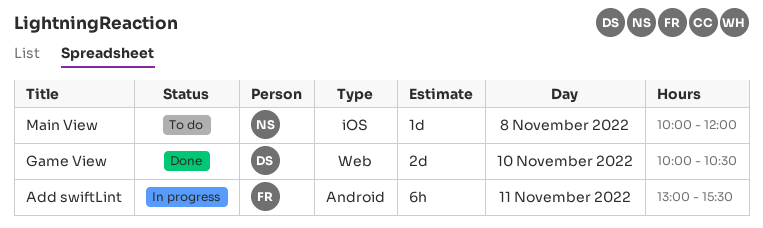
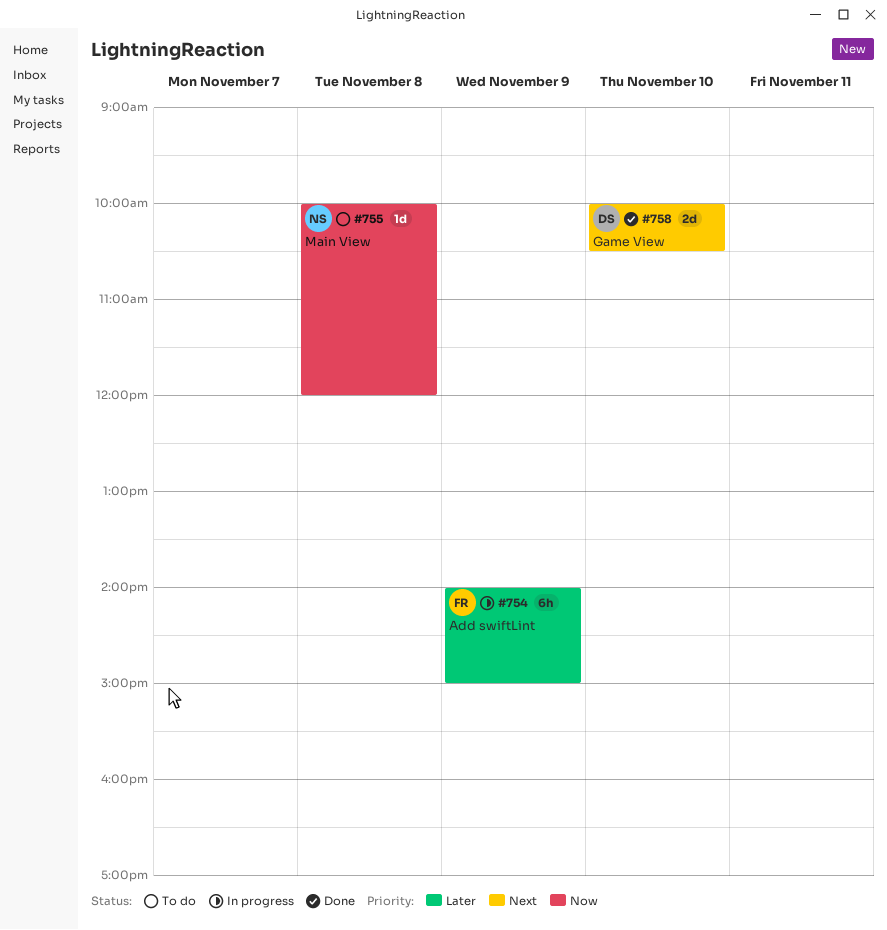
Add swiftLint, day: Nov 11 -> Nov 9
Add swiftLint, begins: 13:00 -> 14:00
Add swiftLint, ends: 15:30 -> 15:00

